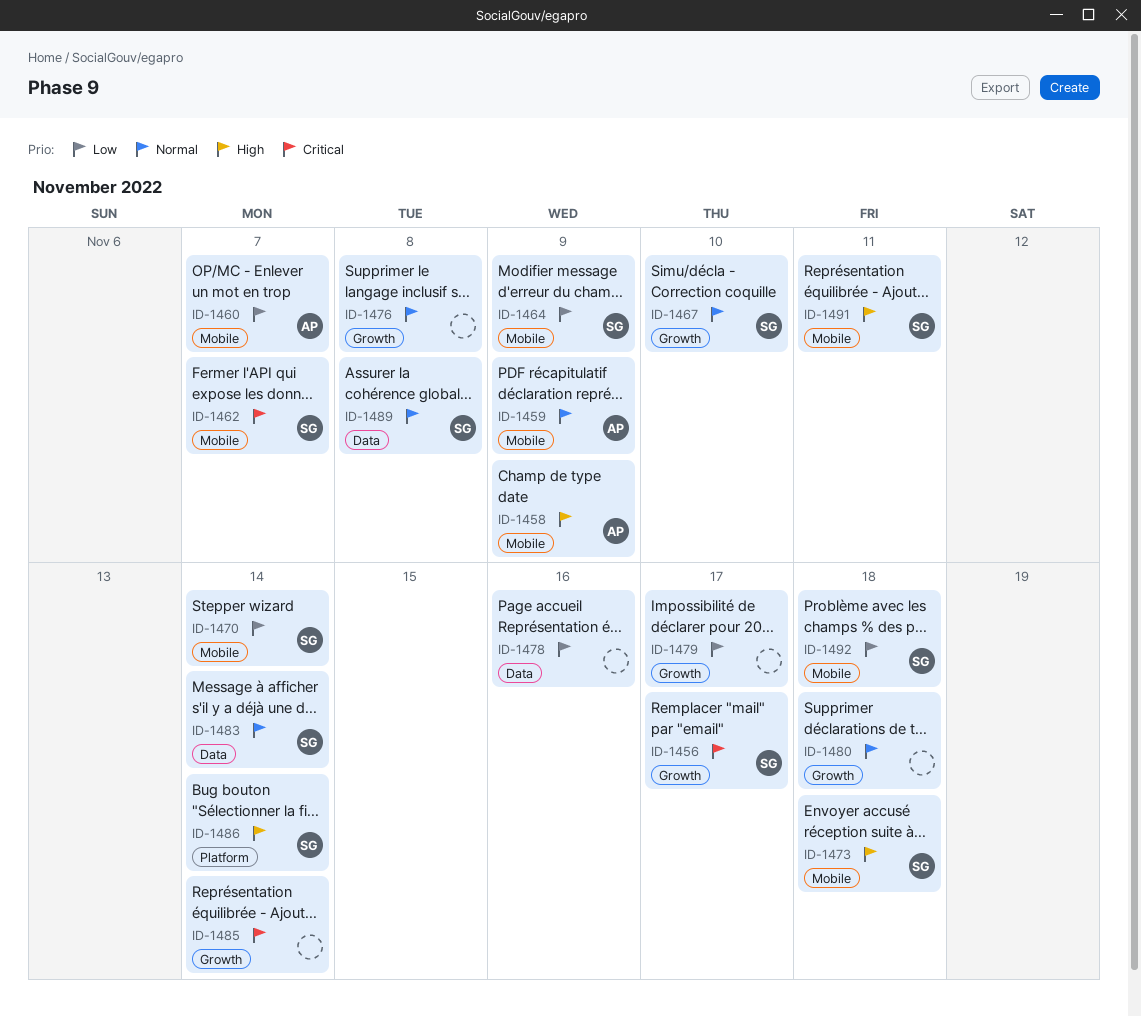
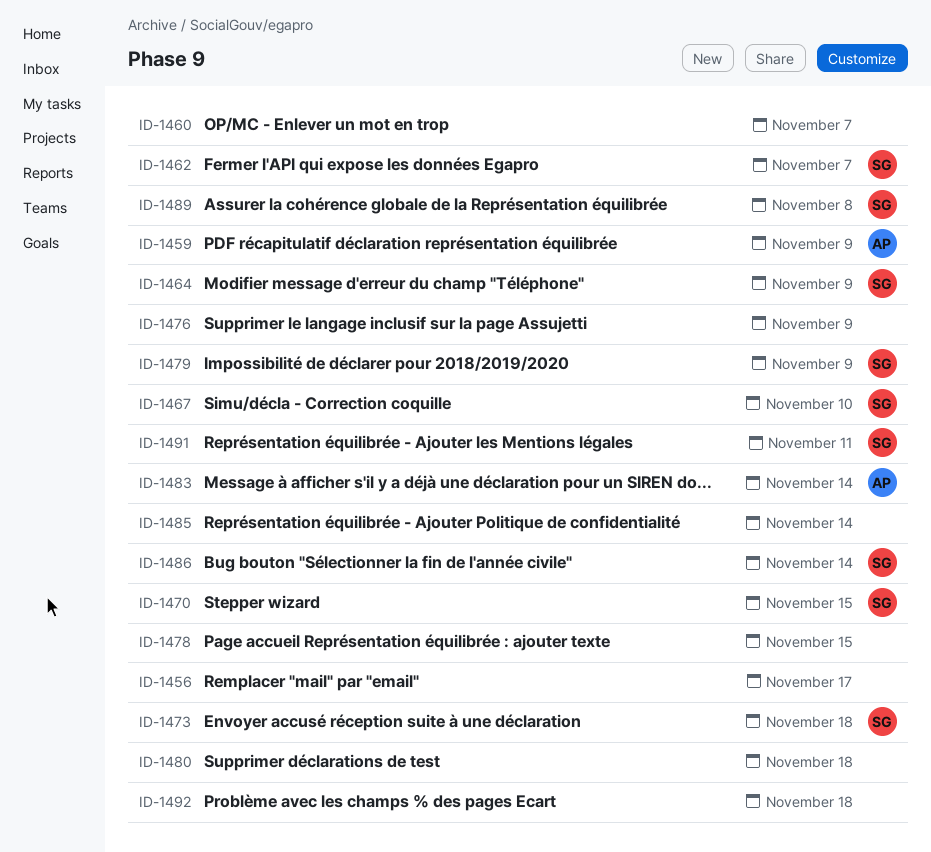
ID-1456, owner: SG -> none
ID-1458: present -> none
ID-1460, owner: AP -> none
ID-1470, due: Nov 14 -> Nov 15
ID-1476, due: Nov 8 -> Nov 9
ID-1478, due: Nov 16 -> Nov 15
ID-1479, owner: none -> SG
ID-1479, due: Nov 17 -> Nov 9
ID-1483, owner: SG -> AP
ID-1492, owner: SG -> none

